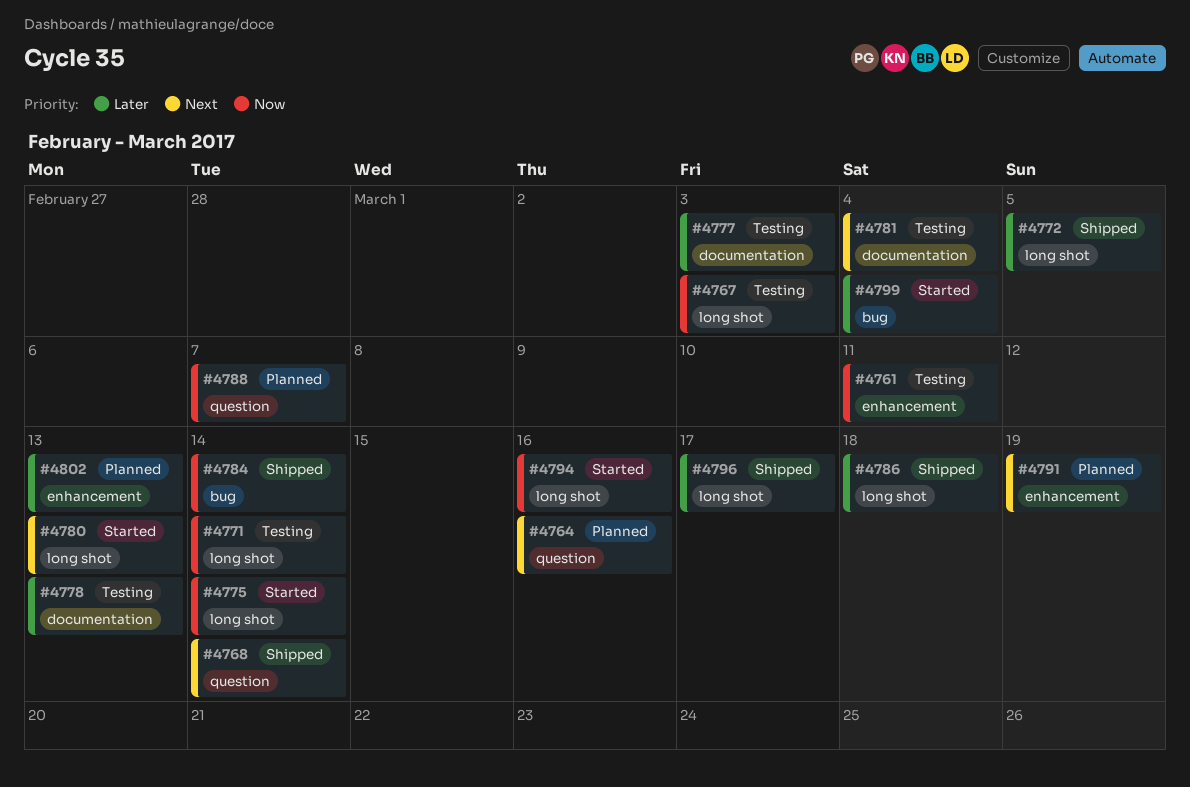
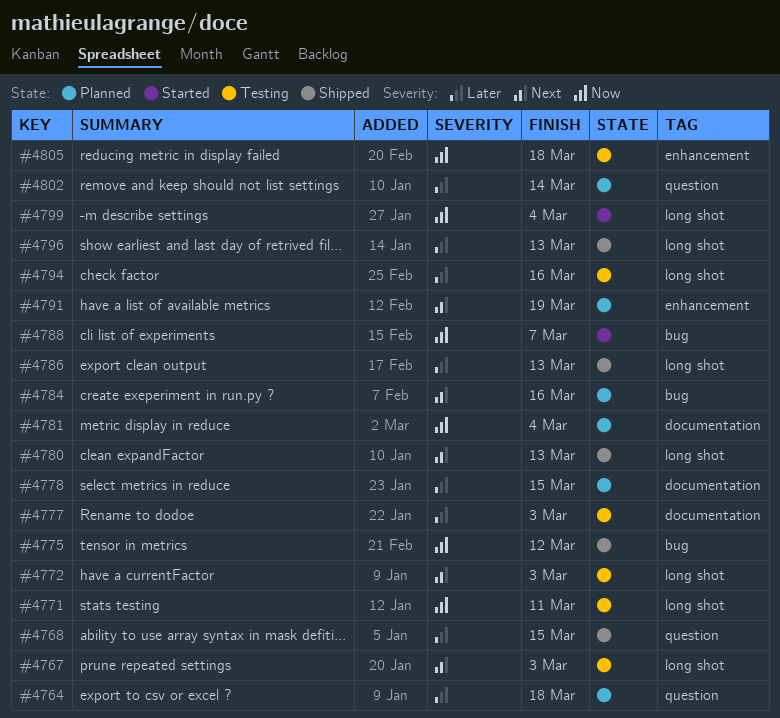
#4761: present -> none
#4764, priority: Next -> Later
#4764, due: Mar 16 -> Mar 18
#4767, priority: Now -> Next
#4768, priority: Next -> Later
#4768, due: Mar 14 -> Mar 15
#4771, due: Mar 14 -> Mar 11
#4772, status: Shipped -> Testing
#4772, priority: Later -> Next
#4772, due: Mar 5 -> Mar 3
#4775, status: Started -> Shipped
#4775, label: long shot -> bug
#4775, due: Mar 14 -> Mar 12
#4778, status: Testing -> Planned
#4778, due: Mar 13 -> Mar 15
#4780, status: Started -> Shipped
#4781, status: Testing -> Planned
#4781, priority: Next -> Now
#4784, status: Shipped -> Planned
#4784, priority: Now -> Next
#4784, due: Mar 14 -> Mar 16
#4786, due: Mar 18 -> Mar 13
#4788, status: Planned -> Started
#4788, label: question -> bug
#4794, status: Started -> Testing
#4794, priority: Now -> Later
#4796, due: Mar 17 -> Mar 13
#4799, priority: Later -> Now
#4799, label: bug -> long shot
#4802, label: enhancement -> question
#4802, due: Mar 13 -> Mar 14
#4805: none -> present

